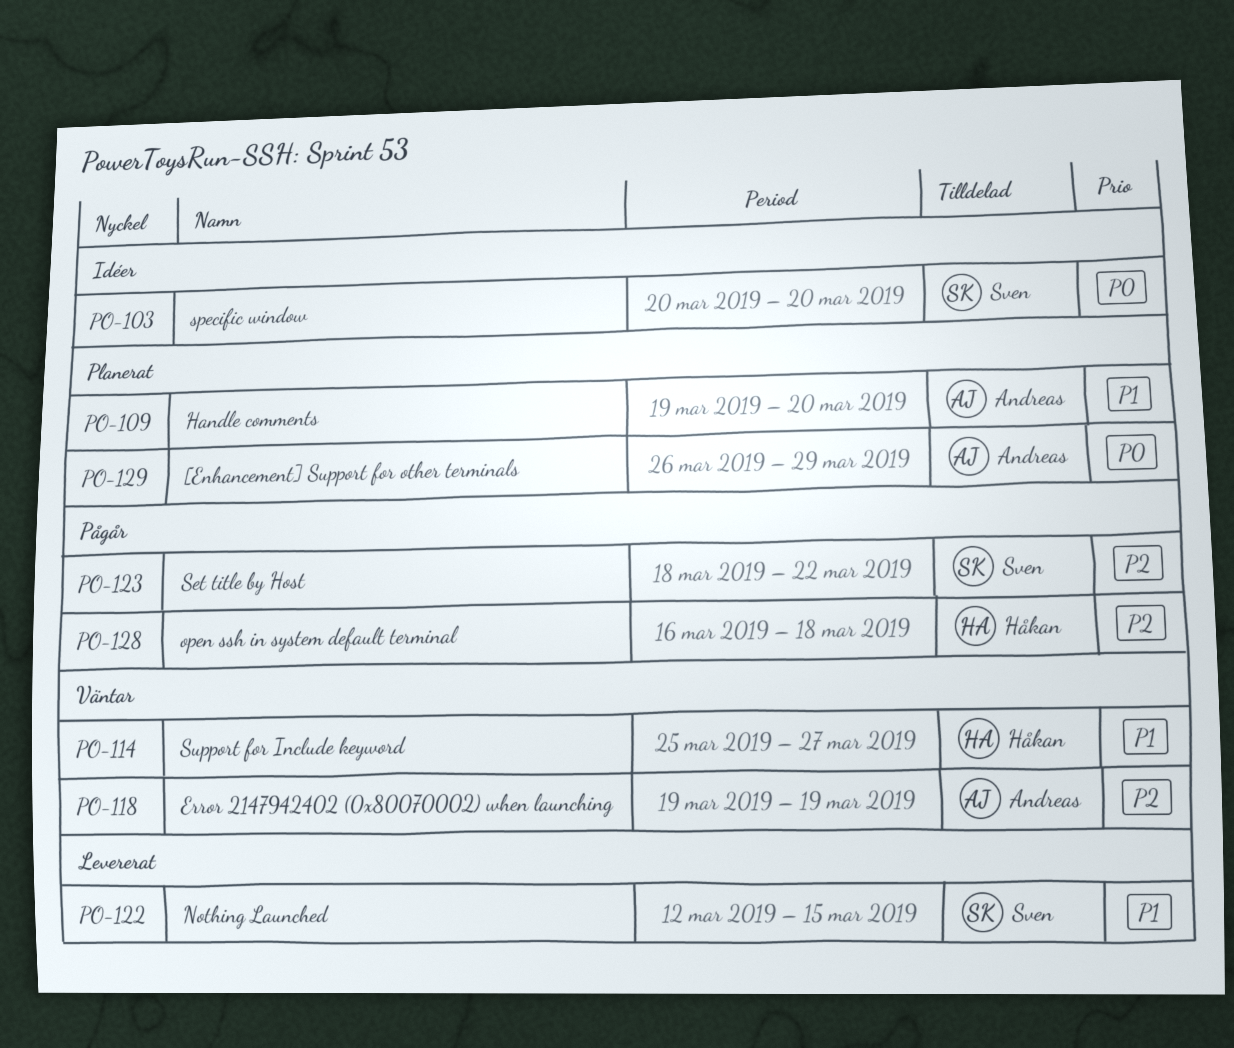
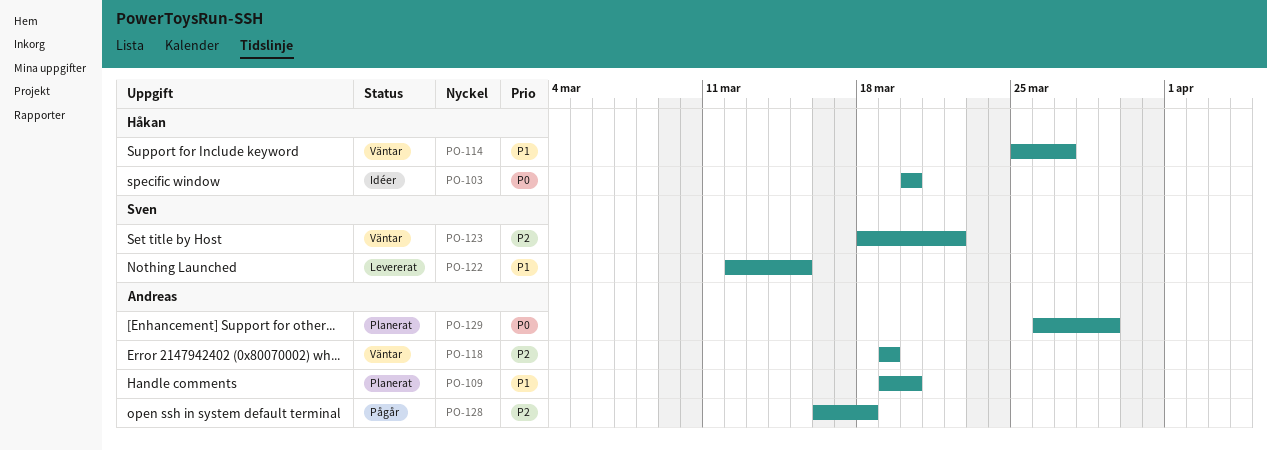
PO-103, owner: Sven -> Håkan
PO-123, status: Pågår -> Väntar
PO-128, owner: Håkan -> Andreas

